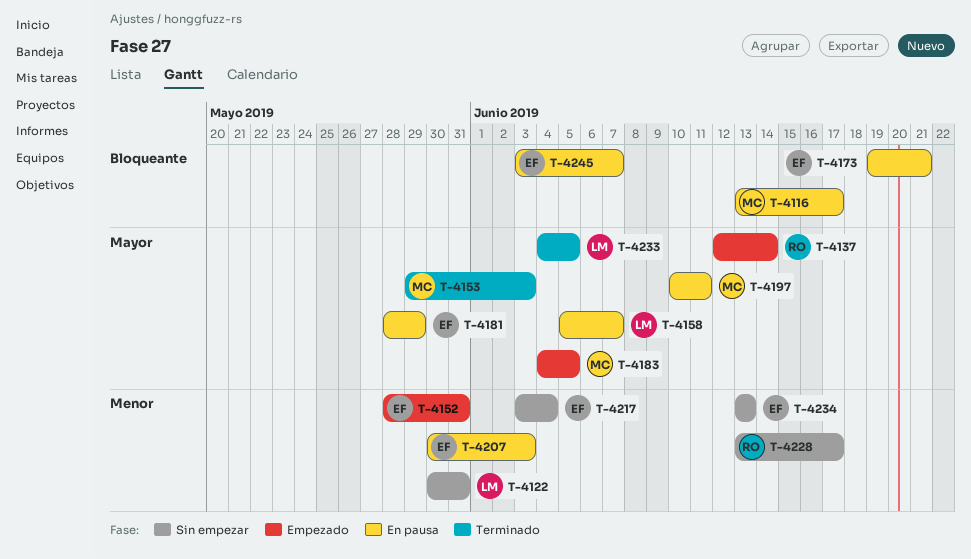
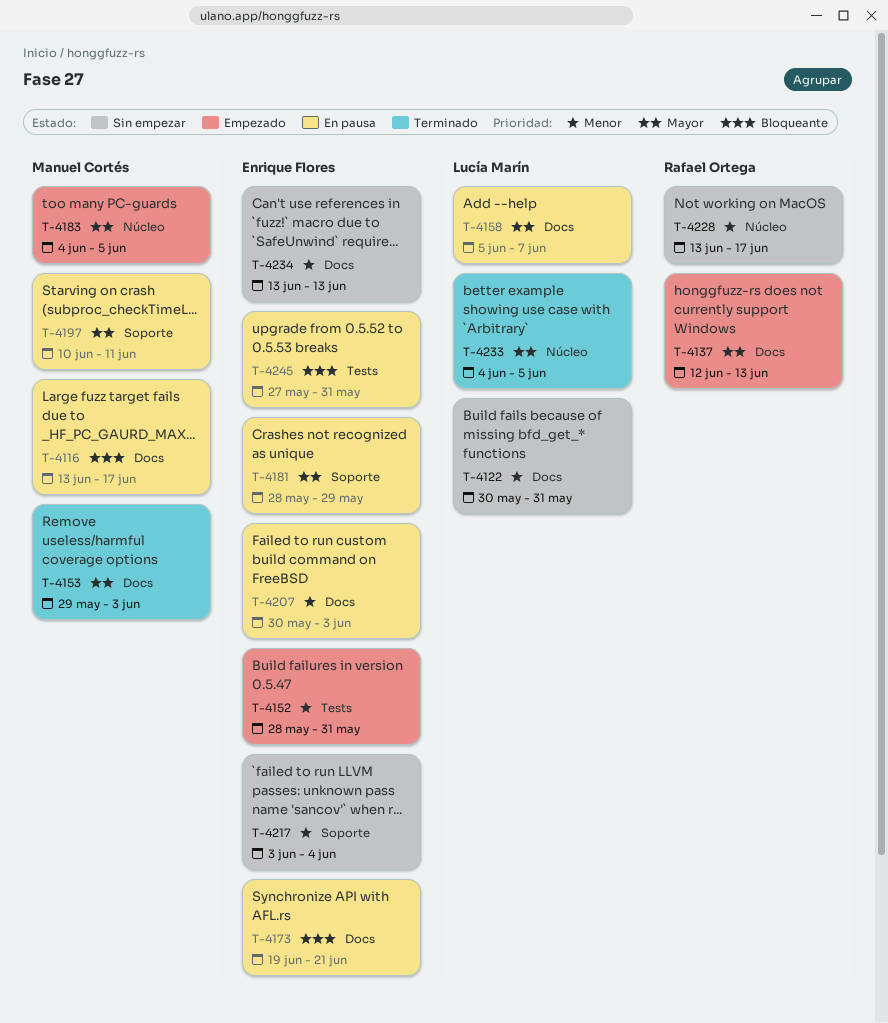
T-4137, due: Jun 14 -> Jun 13
T-4245, start: Jun 3 -> May 27
T-4245, due: Jun 7 -> May 31

